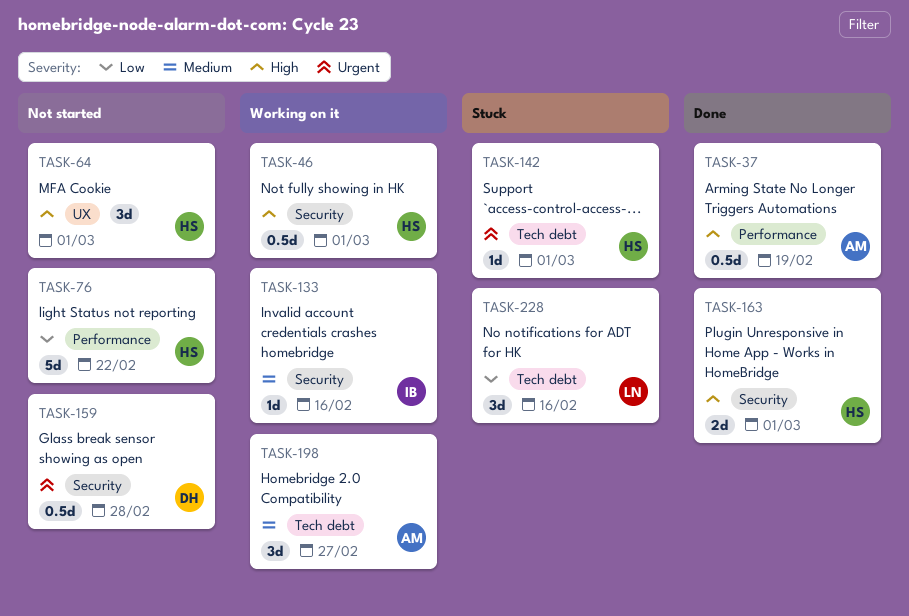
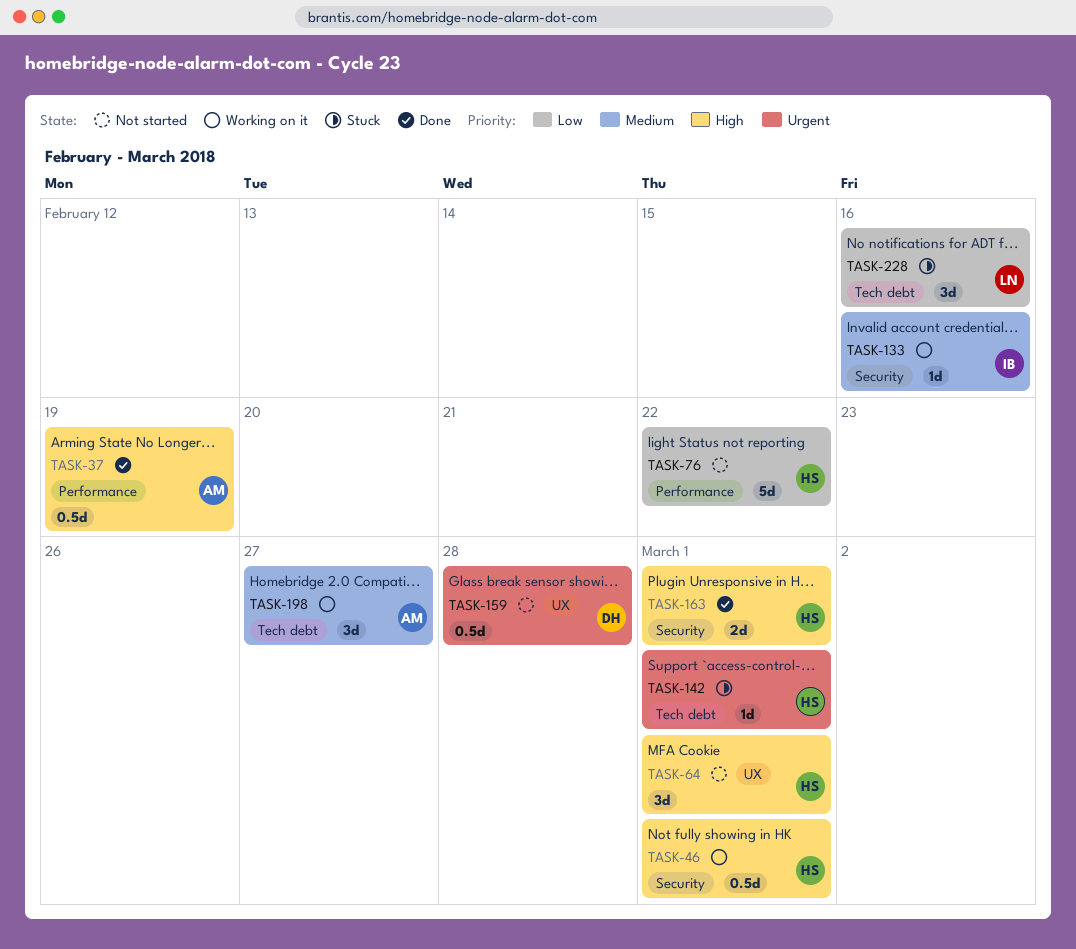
TASK-159, label: Security -> UX

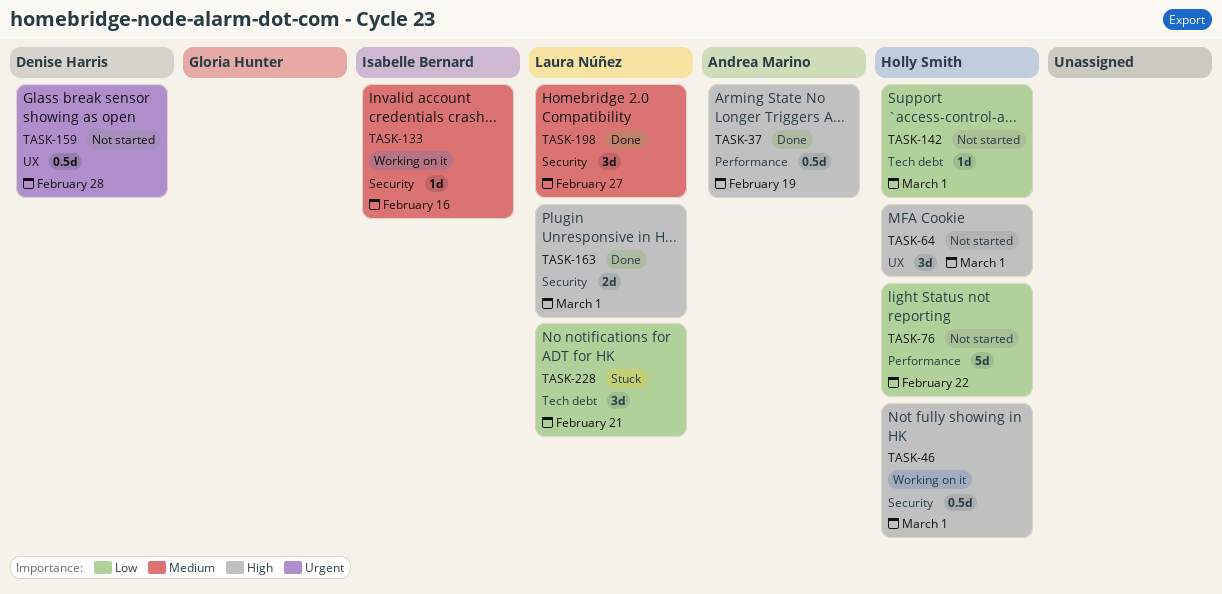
TASK-142, status: Stuck -> Not started
TASK-142, priority: Urgent -> Low
TASK-163, owner: Holly Smith -> Laura Núñez
TASK-198, status: Working on it -> Done
TASK-198, owner: Andrea Marino -> Laura Núñez
TASK-198, label: Tech debt -> Security
TASK-228, due: Feb 16 -> Feb 21

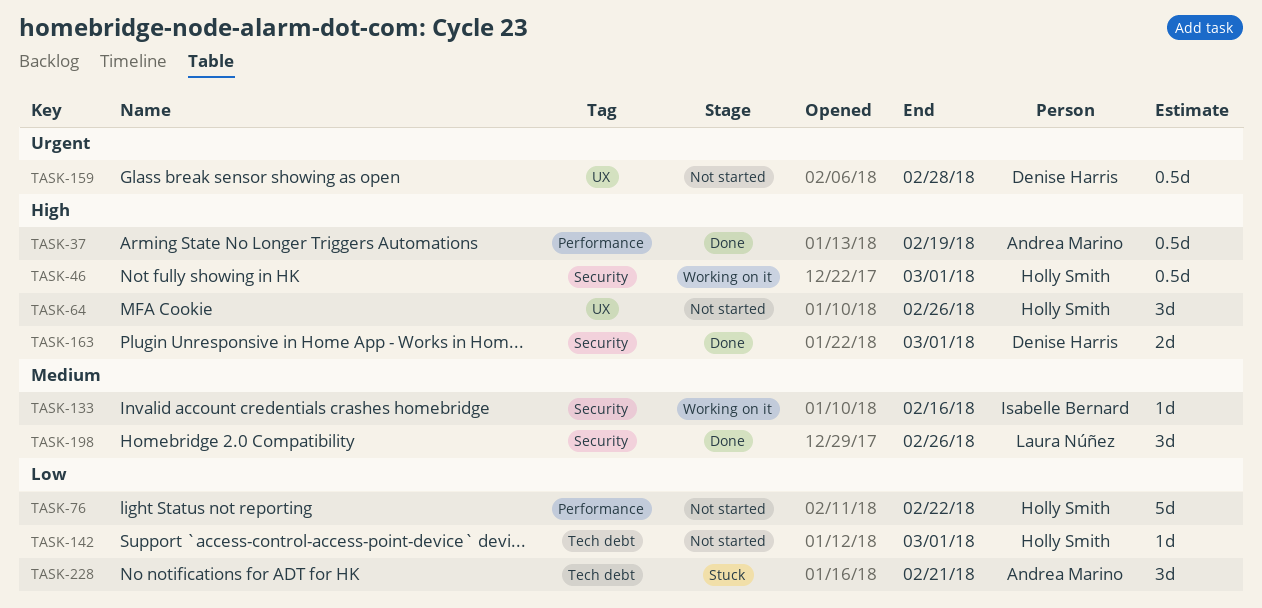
TASK-64, due: Mar 1 -> Feb 26
TASK-163, owner: Laura Núñez -> Denise Harris
TASK-198, due: Feb 27 -> Feb 26
TASK-228, owner: Laura Núñez -> Andrea Marino

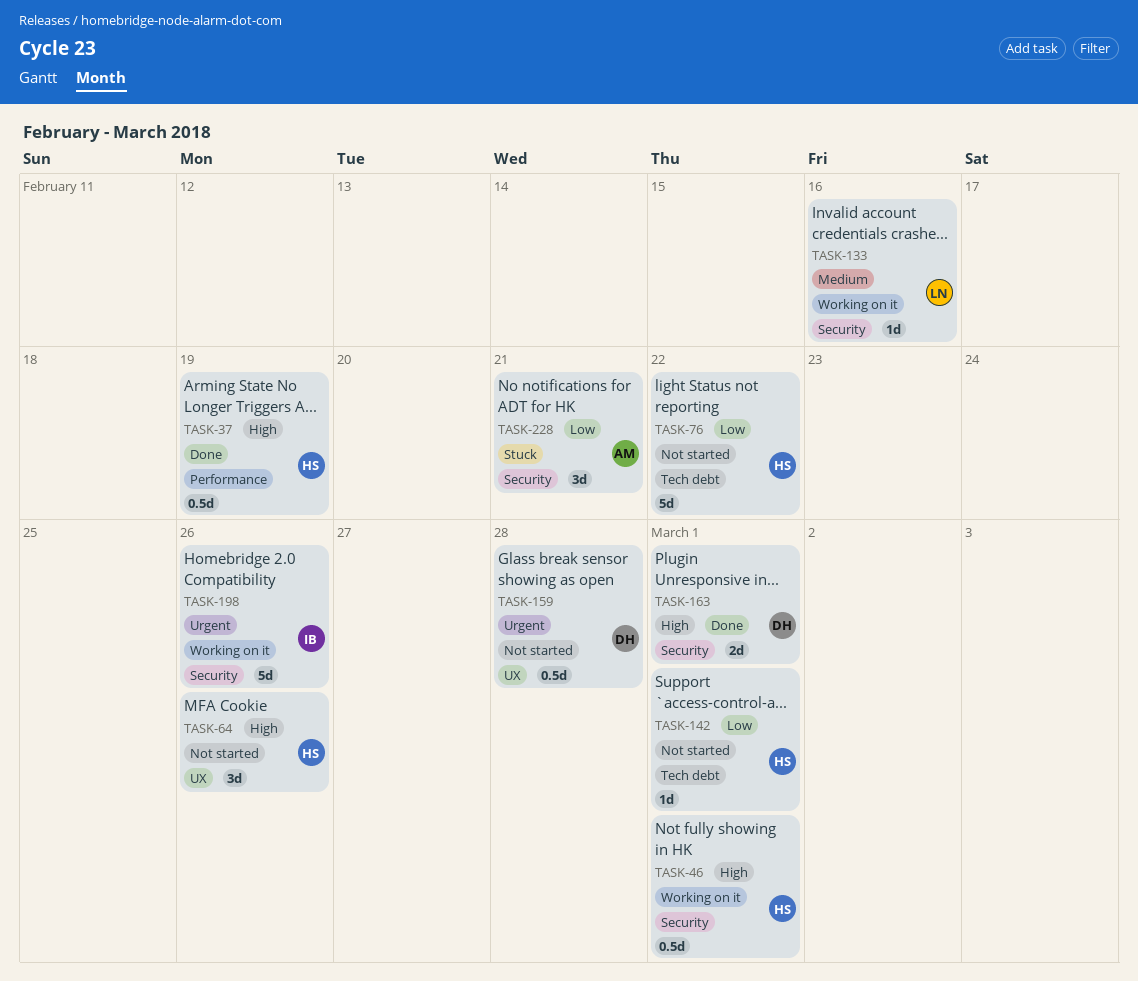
TASK-37, owner: Andrea Marino -> Holly Smith
TASK-76, label: Performance -> Tech debt
TASK-133, owner: Isabelle Bernard -> Laura Núñez
TASK-198, status: Done -> Working on it
TASK-198, owner: Laura Núñez -> Isabelle Bernard
TASK-198, priority: Medium -> Urgent
TASK-198, estimate: 3d -> 5d
TASK-228, label: Tech debt -> Security

